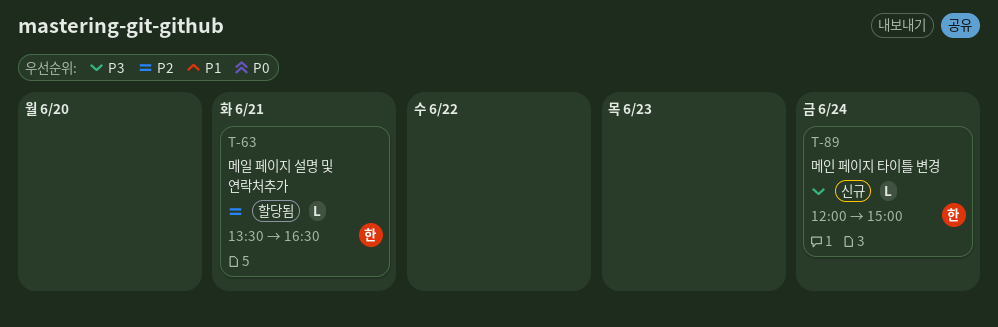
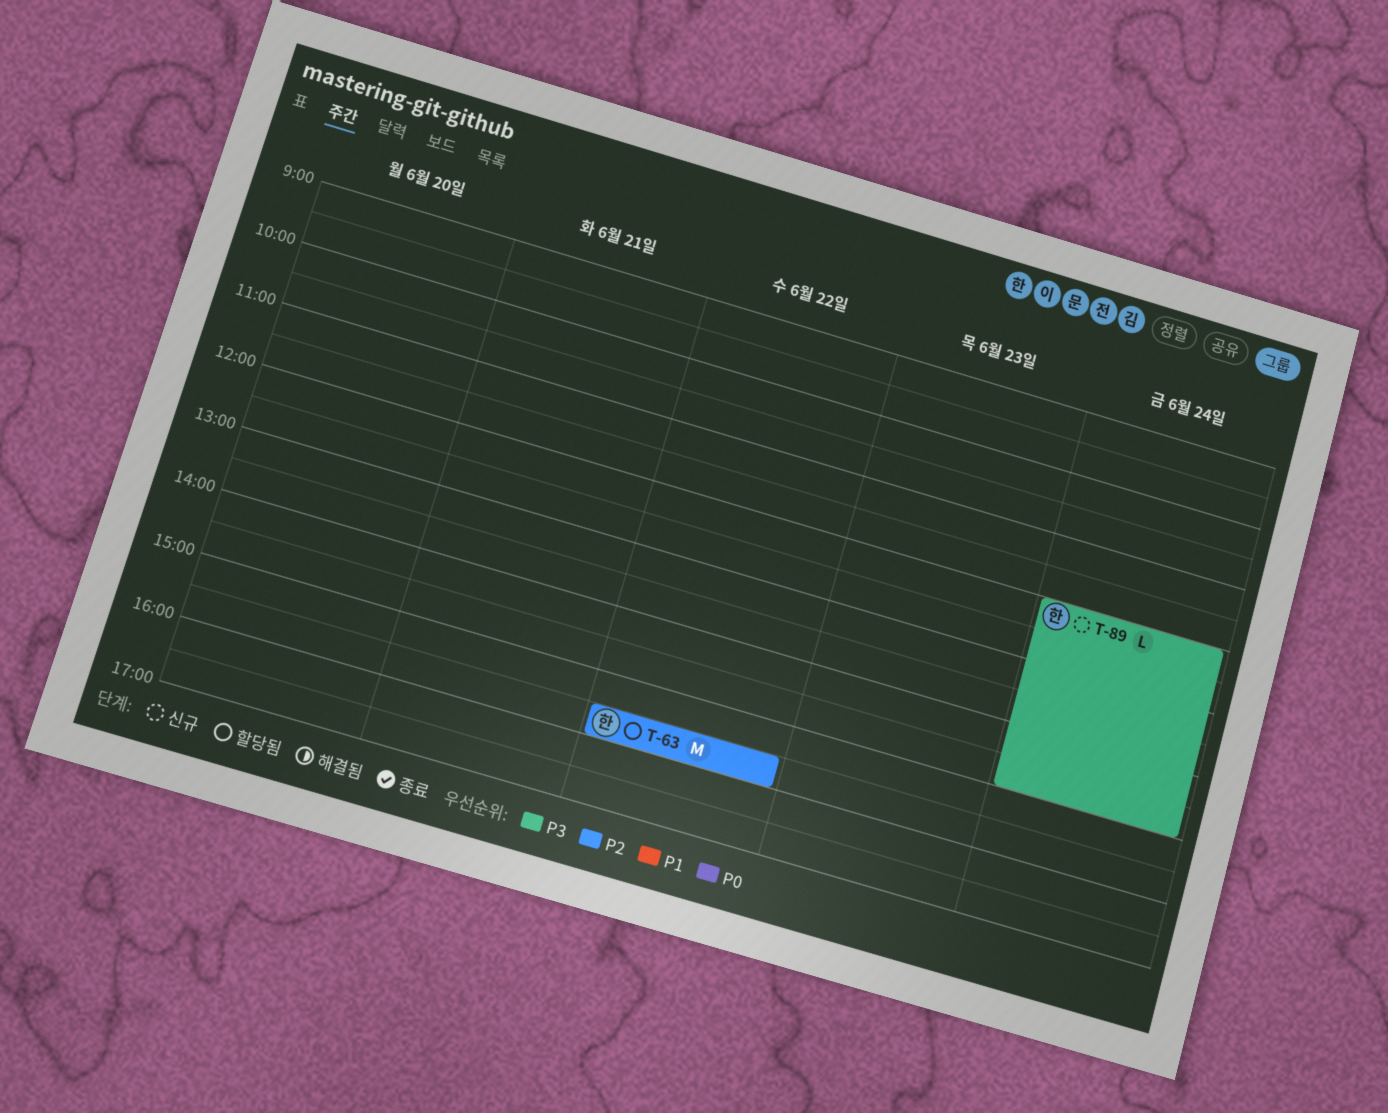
T-63, estimate: L -> M
T-63, day: Jun 21 -> Jun 22
T-63, begins: 13:30 -> 15:30
T-63, ends: 16:30 -> 16:00

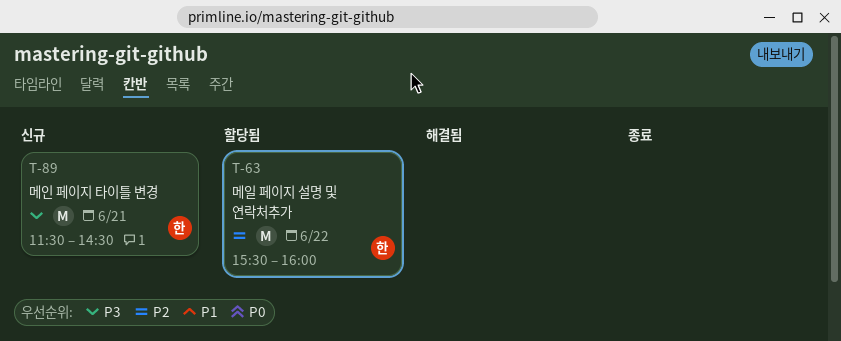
T-89, estimate: L -> M
T-89, day: Jun 24 -> Jun 21
T-89, begins: 12:00 -> 11:30
T-89, ends: 15:00 -> 14:30

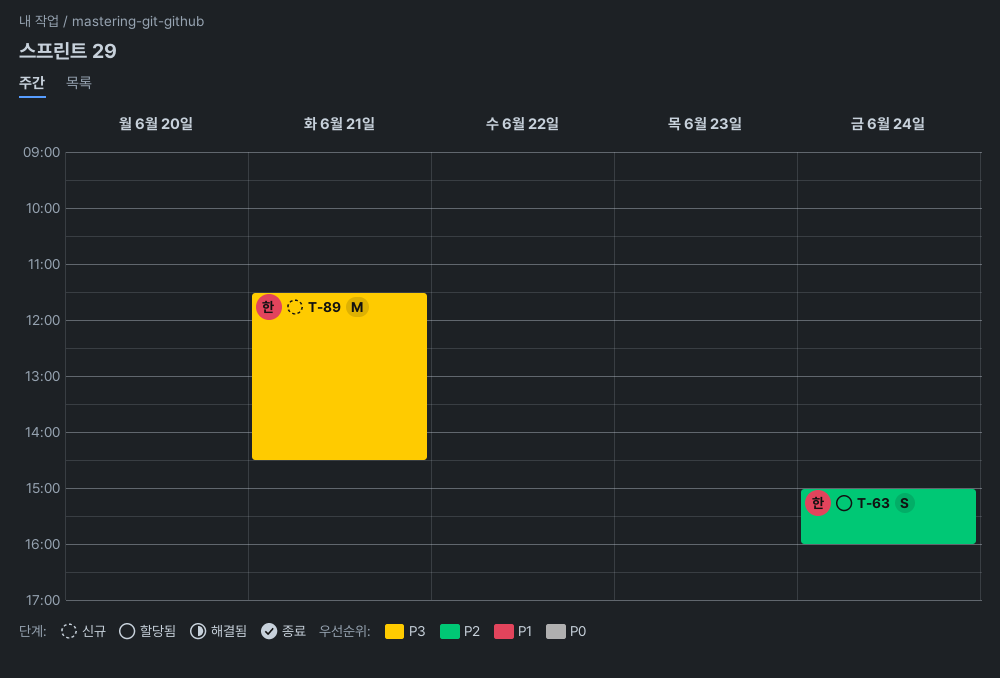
T-63, estimate: M -> S
T-63, day: Jun 22 -> Jun 24
T-63, begins: 15:30 -> 15:00

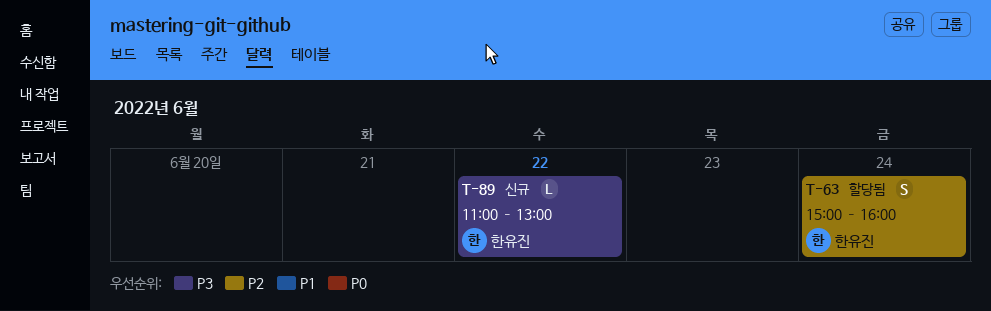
T-89, estimate: M -> L
T-89, day: Jun 21 -> Jun 22
T-89, begins: 11:30 -> 11:00
T-89, ends: 14:30 -> 13:00

